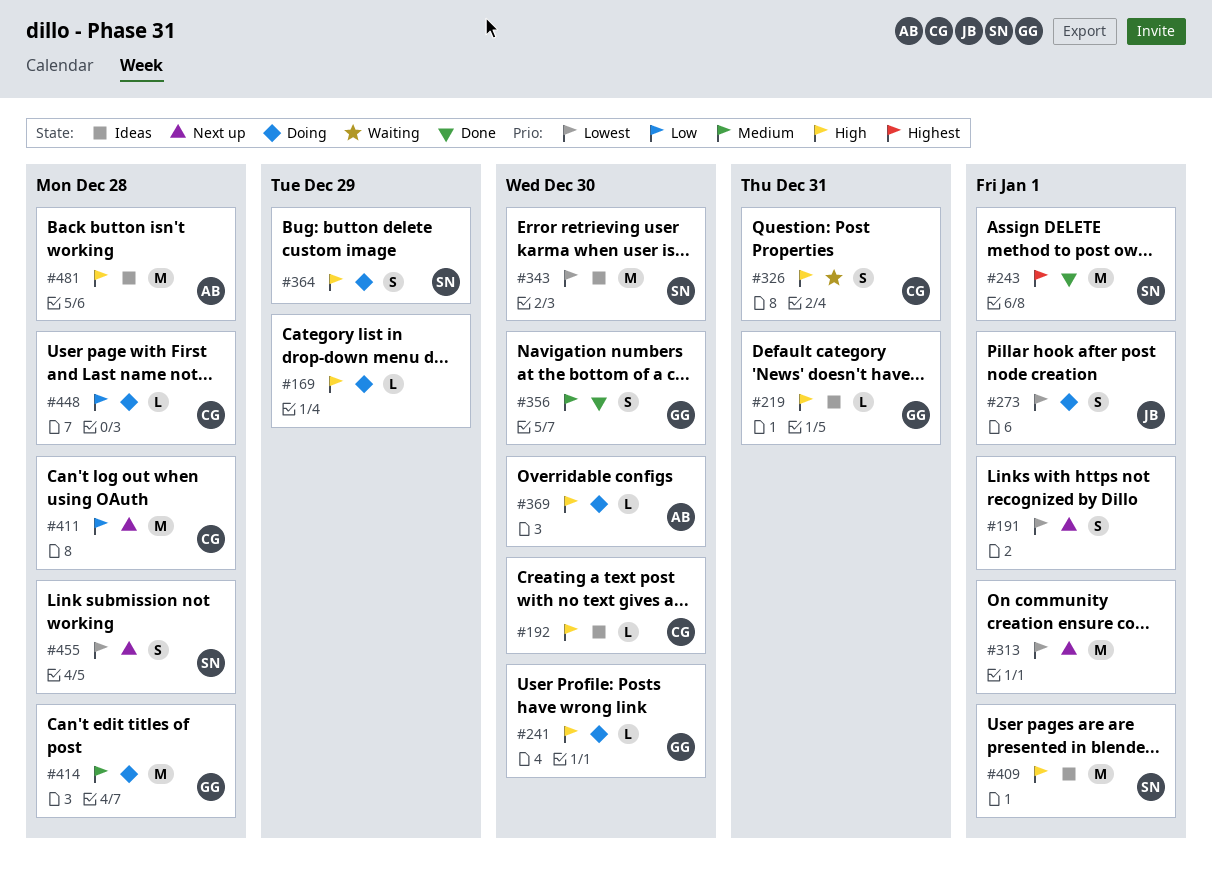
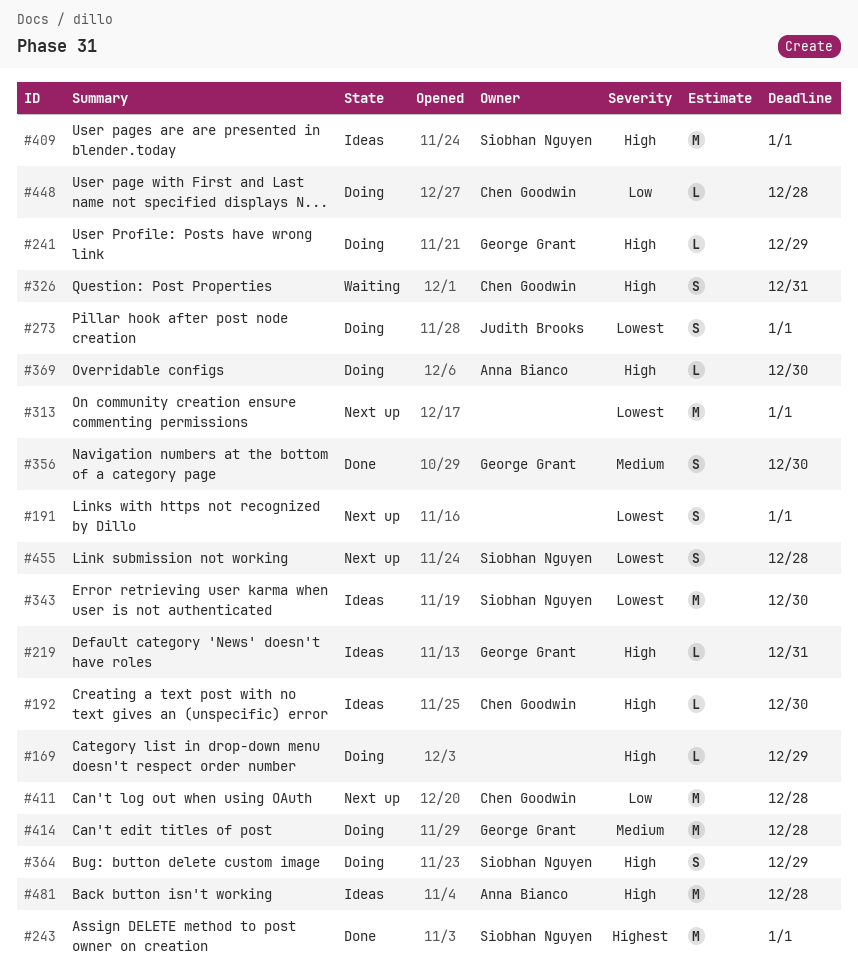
#241, due: Dec 30 -> Dec 29

